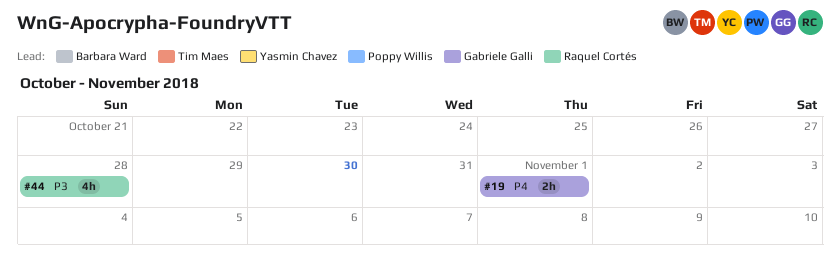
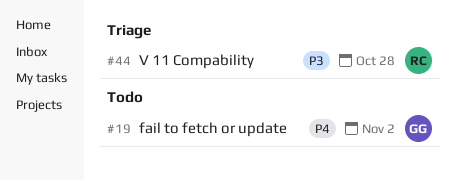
#19, due: Nov 1 -> Nov 2

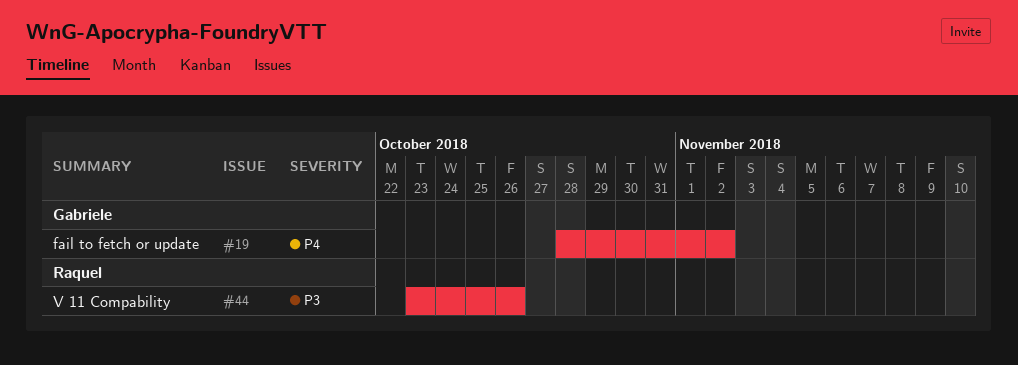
#44, due: Oct 28 -> Oct 26

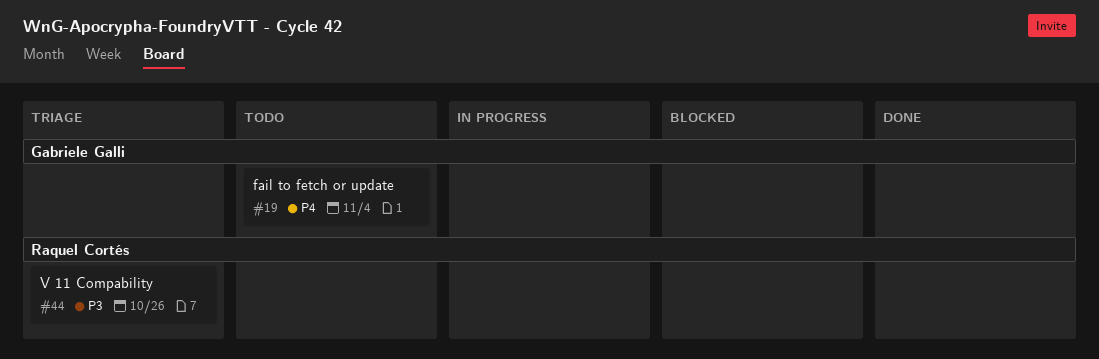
#19, due: Nov 2 -> Nov 4

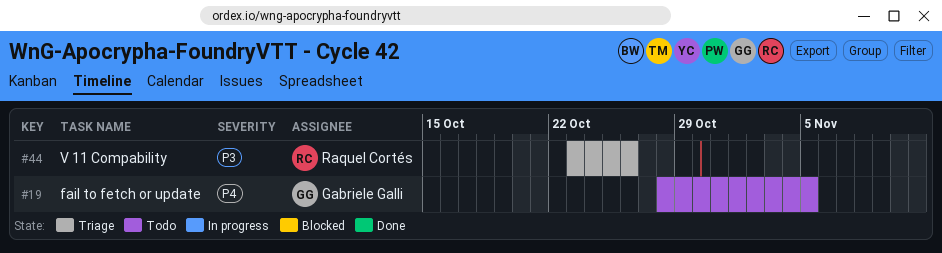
#19, due: Nov 4 -> Nov 5

